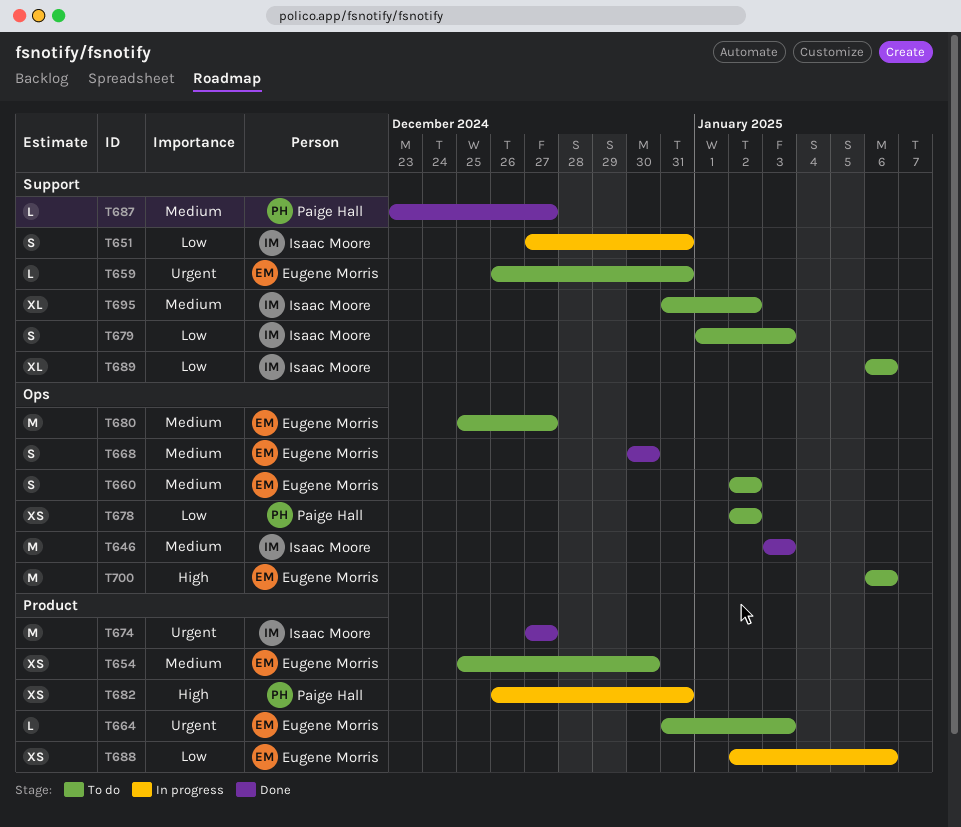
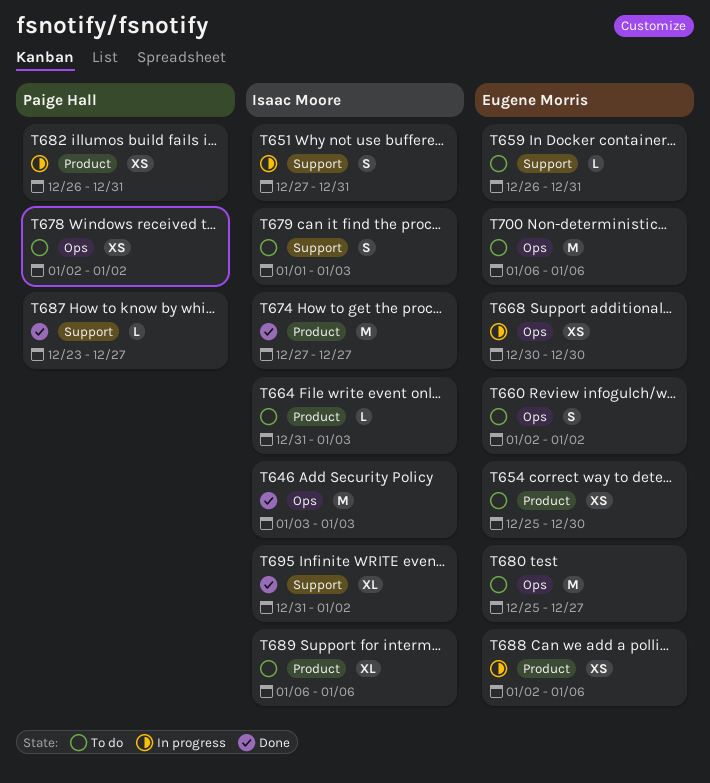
T664, owner: Eugene Morris -> Isaac Moore
T668, status: Done -> In progress
T668, estimate: S -> XS
T689, label: Support -> Product
T695, status: To do -> Done

